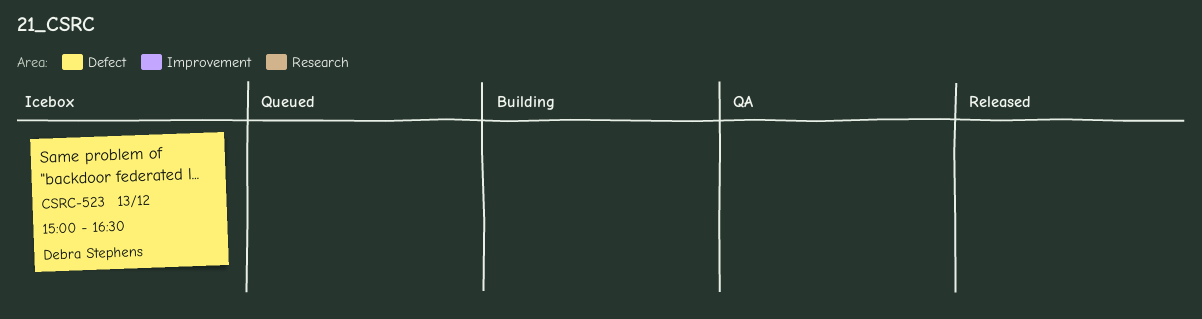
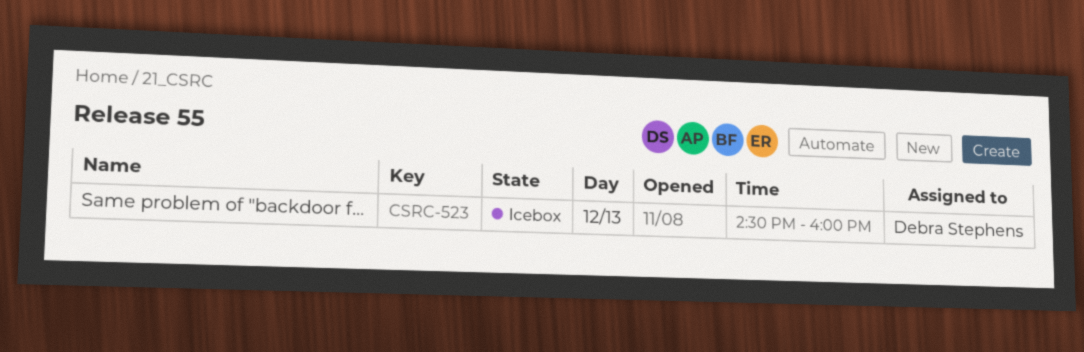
CSRC-523, begins: 15:00 -> 14:30
CSRC-523, ends: 16:30 -> 16:00

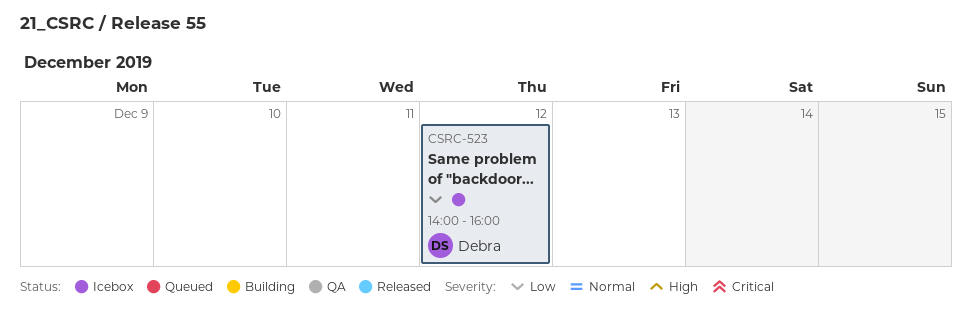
CSRC-523, day: Dec 13 -> Dec 12
CSRC-523, begins: 14:30 -> 14:00

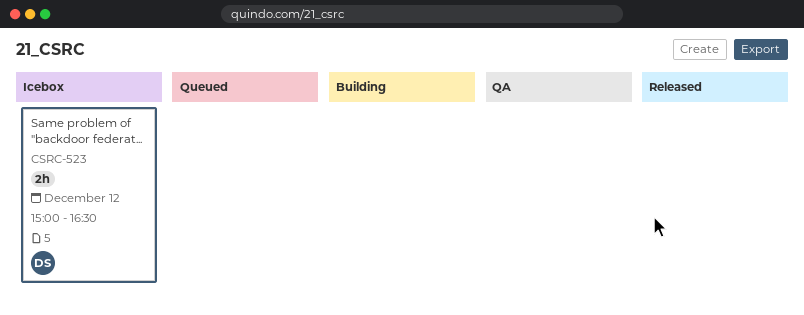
CSRC-523, begins: 14:00 -> 15:00
CSRC-523, ends: 16:00 -> 16:30

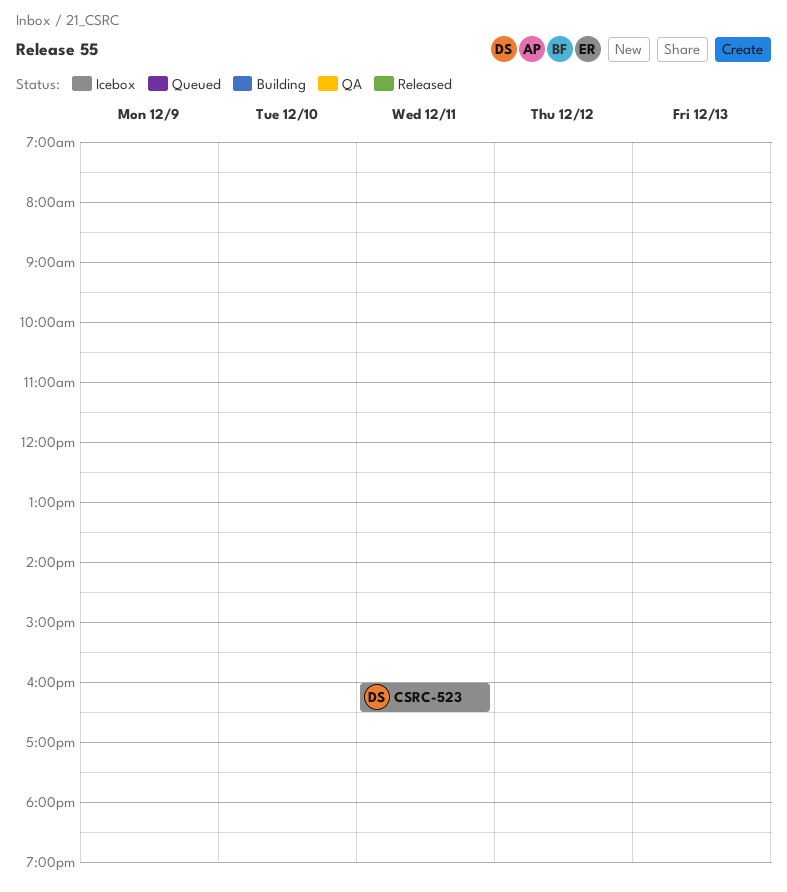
CSRC-523, day: Dec 12 -> Dec 11
CSRC-523, begins: 15:00 -> 16:00

